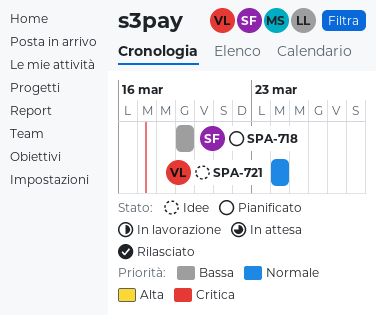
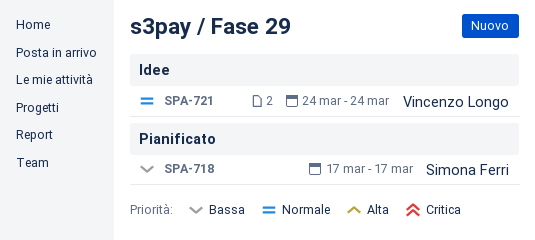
SPA-718, start: Mar 19 -> Mar 17
SPA-718, due: Mar 19 -> Mar 17

